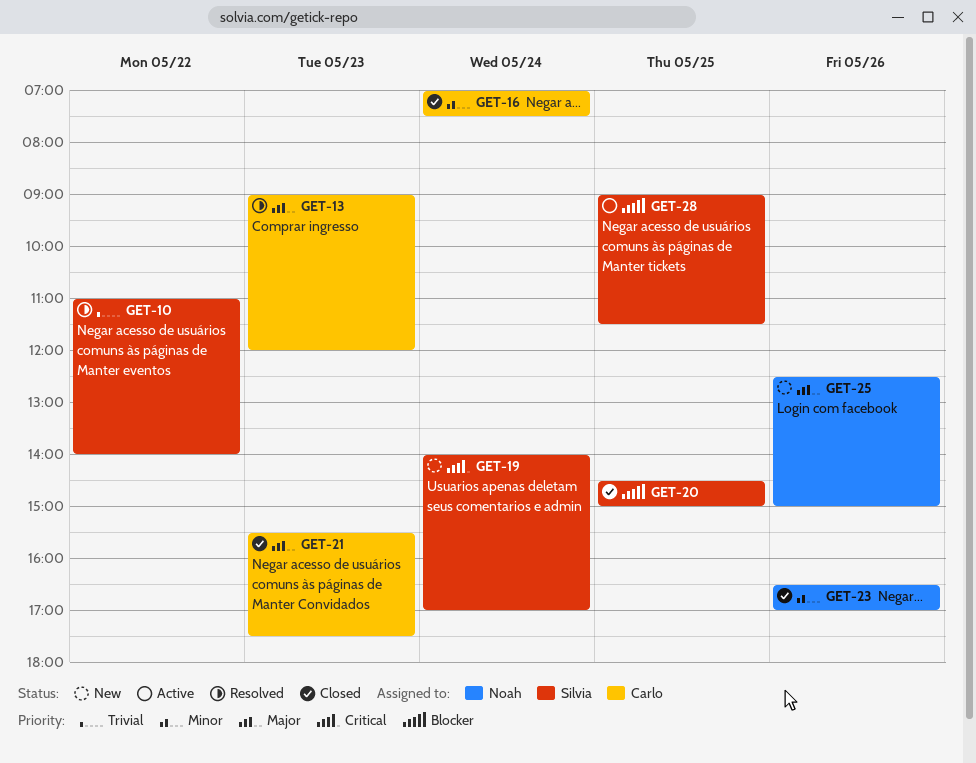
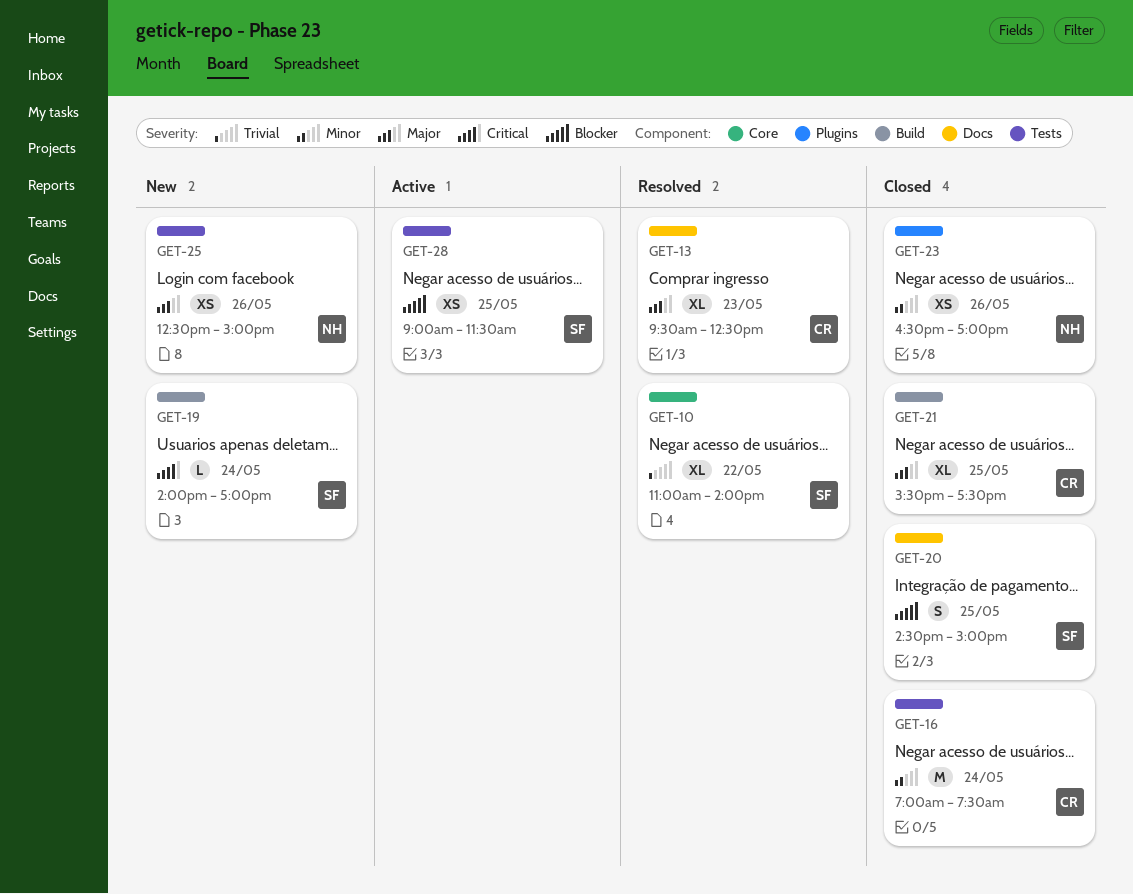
GET-13, begins: 09:00 -> 09:30
GET-13, ends: 12:00 -> 12:30
GET-21, day: May 23 -> May 25

